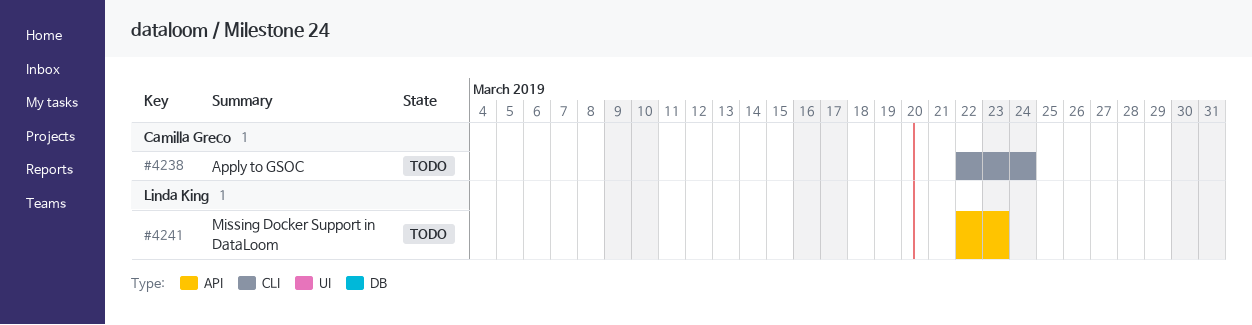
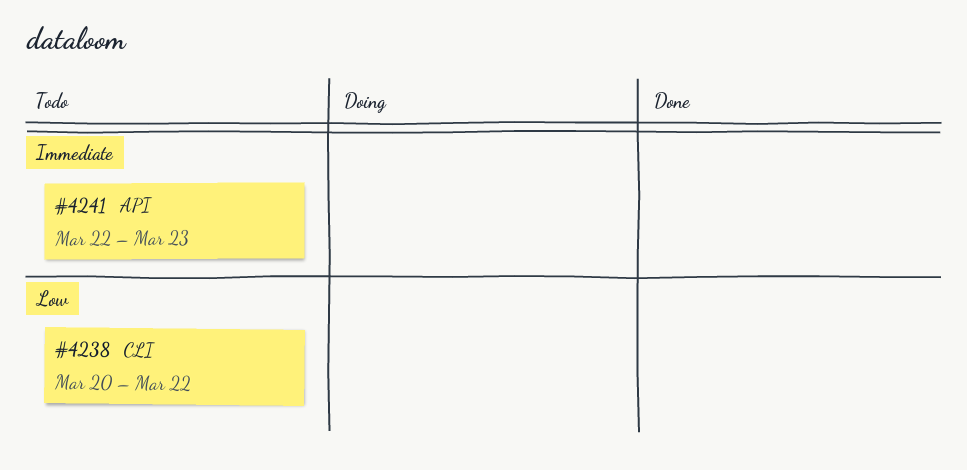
#4238, start: Mar 22 -> Mar 20
#4238, due: Mar 24 -> Mar 22

